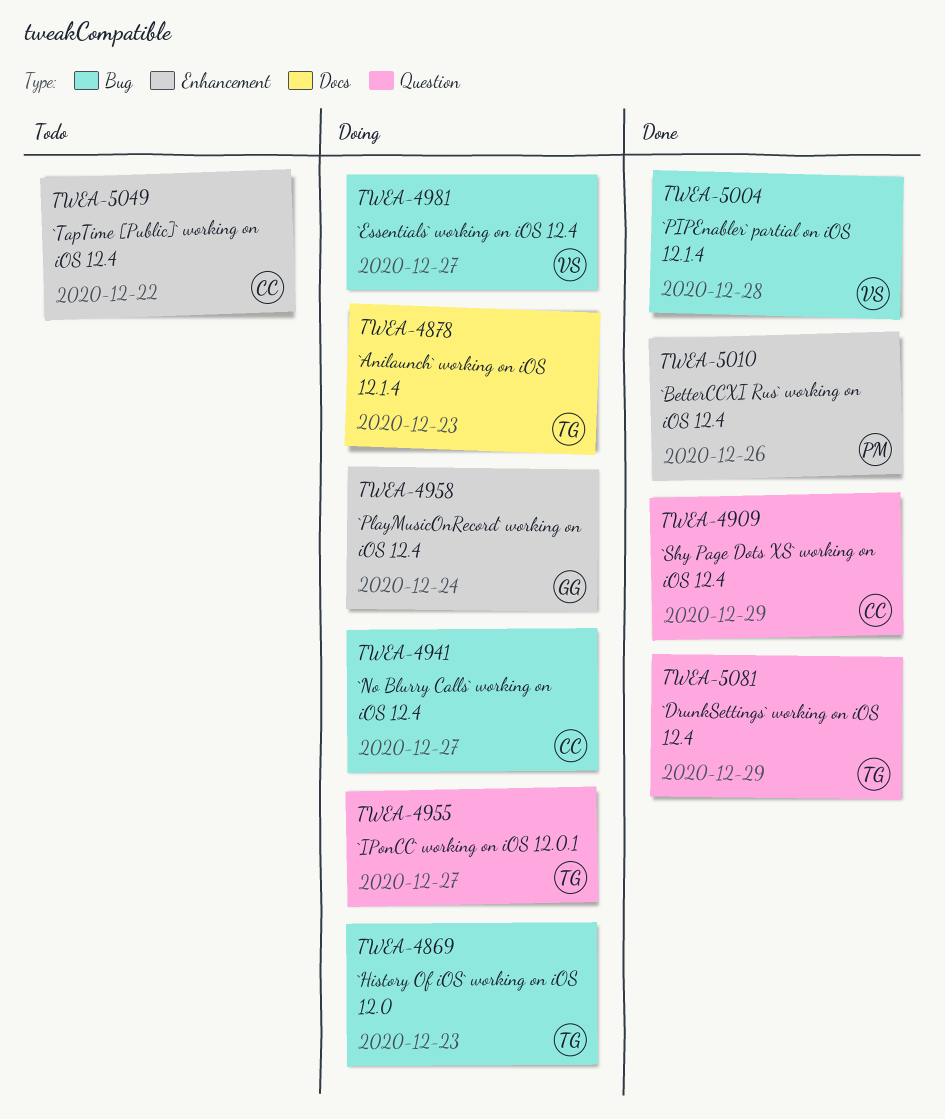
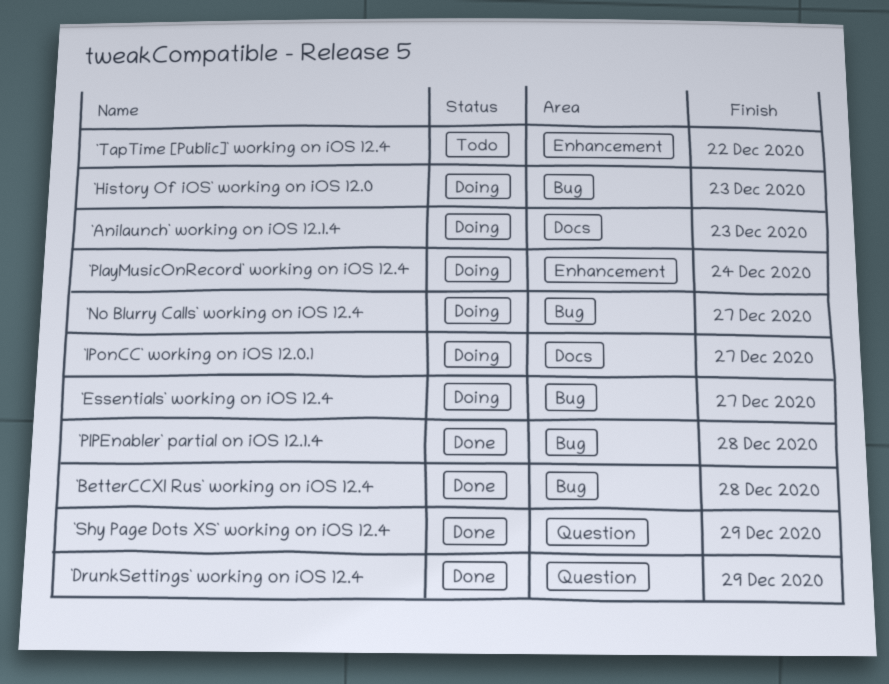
`BetterCCXI Rus` working on iOS 12.4, label: Enhancement -> Bug
`BetterCCXI Rus` working on iOS 12.4, due: Dec 26 -> Dec 28
`IPonCC` working on iOS 12.0.1, label: Question -> Docs

